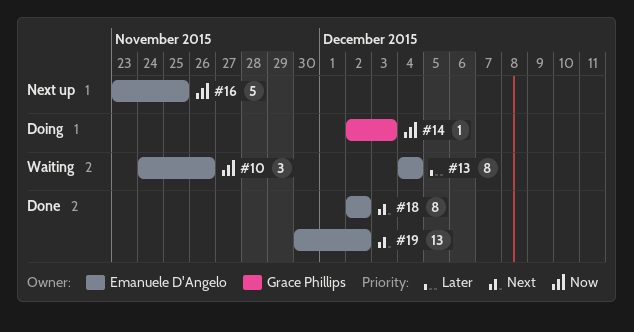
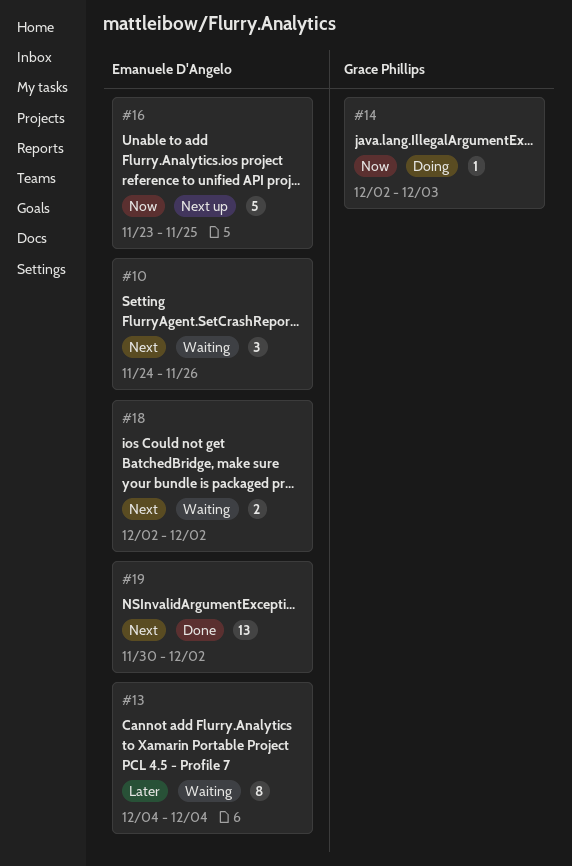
#10, priority: Now -> Next
#18, status: Done -> Waiting
#18, estimate: 8 -> 2

